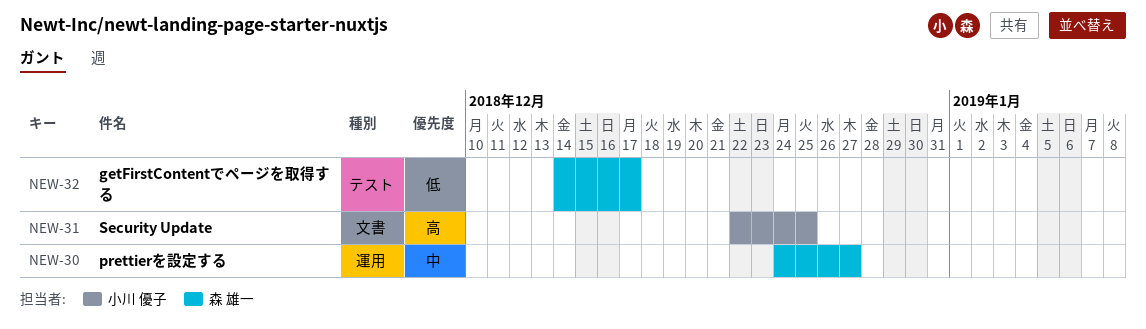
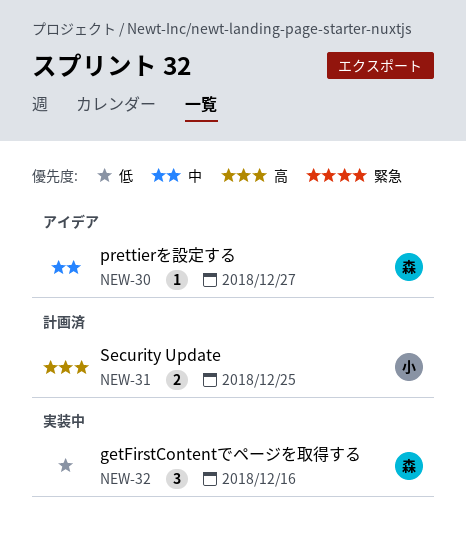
NEW-32, due: Dec 17 -> Dec 16

